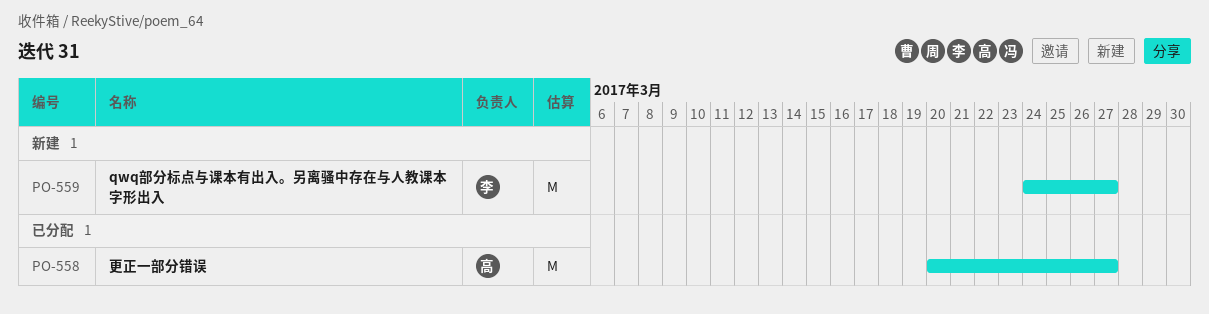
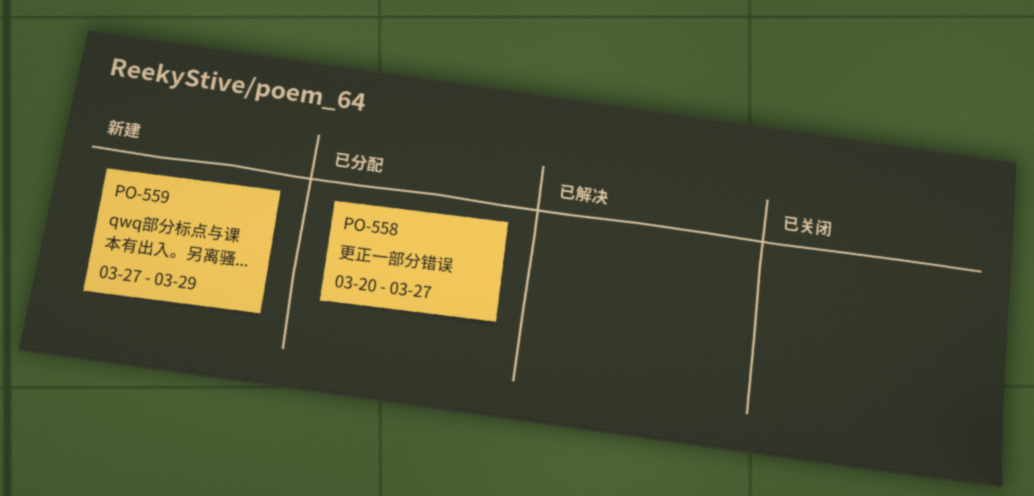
PO-559, start: Mar 24 -> Mar 27
PO-559, due: Mar 27 -> Mar 29

